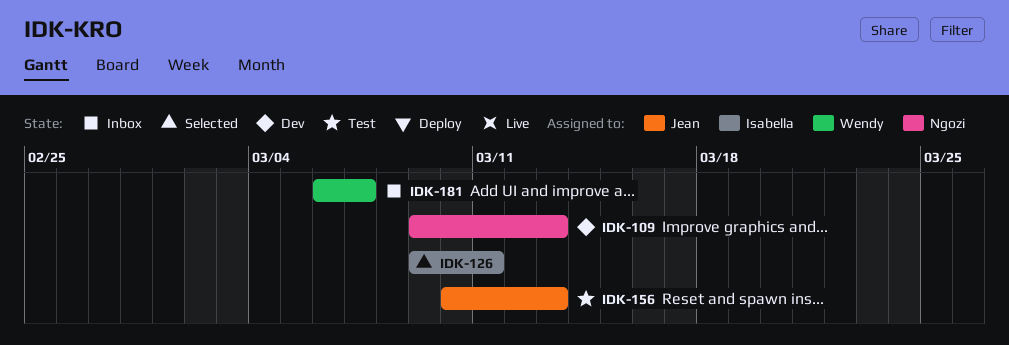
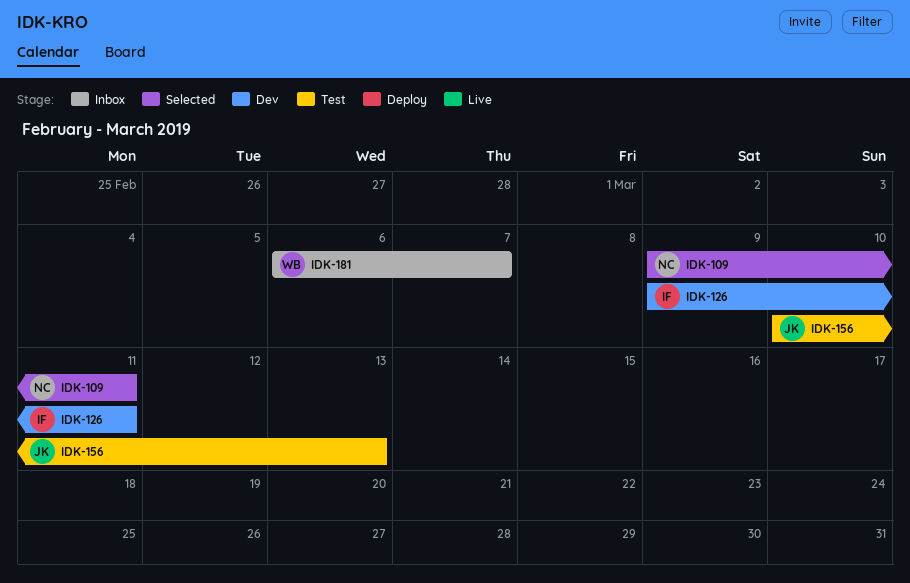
IDK-109, status: Dev -> Selected
IDK-109, due: Mar 13 -> Mar 11
IDK-126, status: Selected -> Dev

